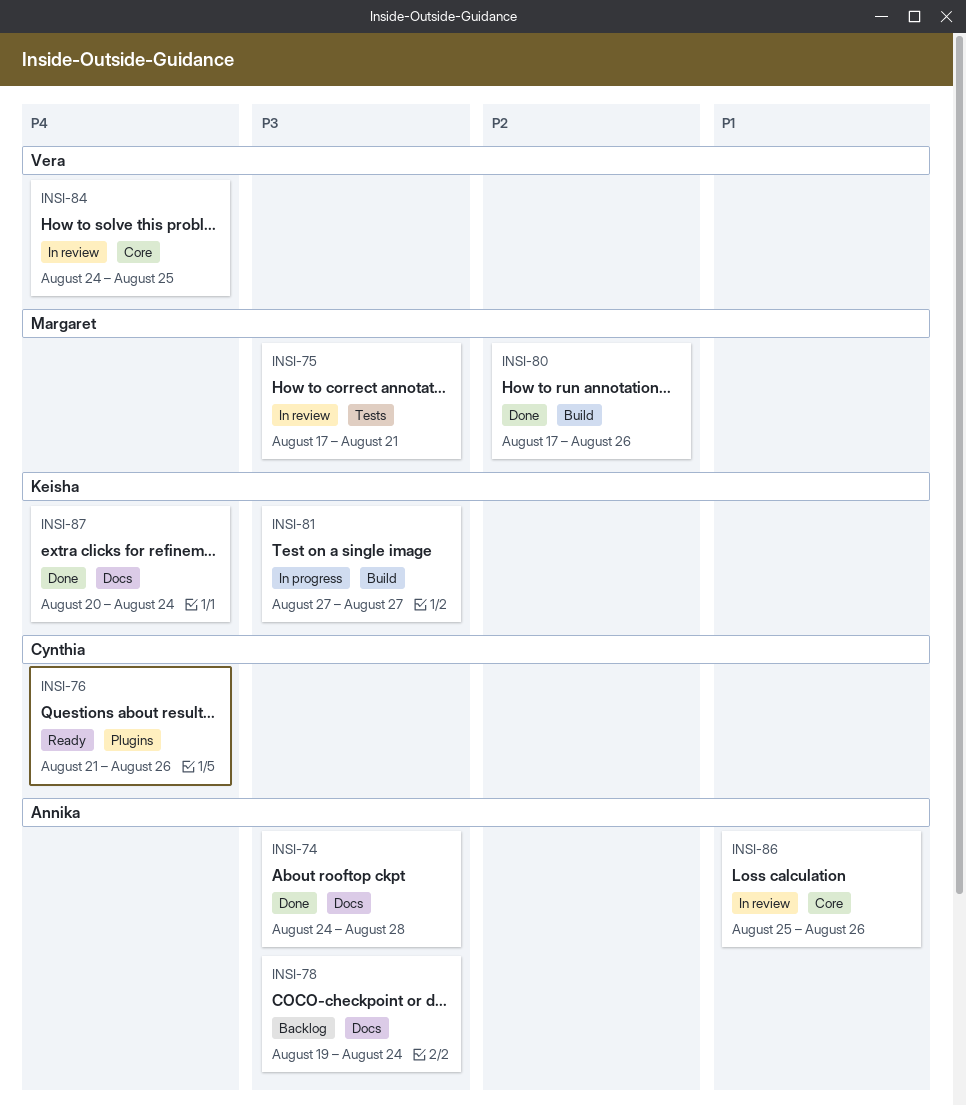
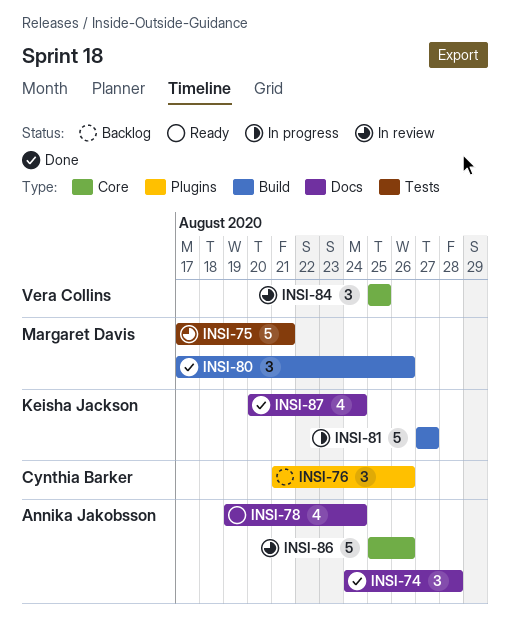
INSI-76, status: Ready -> Backlog
INSI-78, status: Backlog -> Ready
INSI-84, start: Aug 24 -> Aug 25

